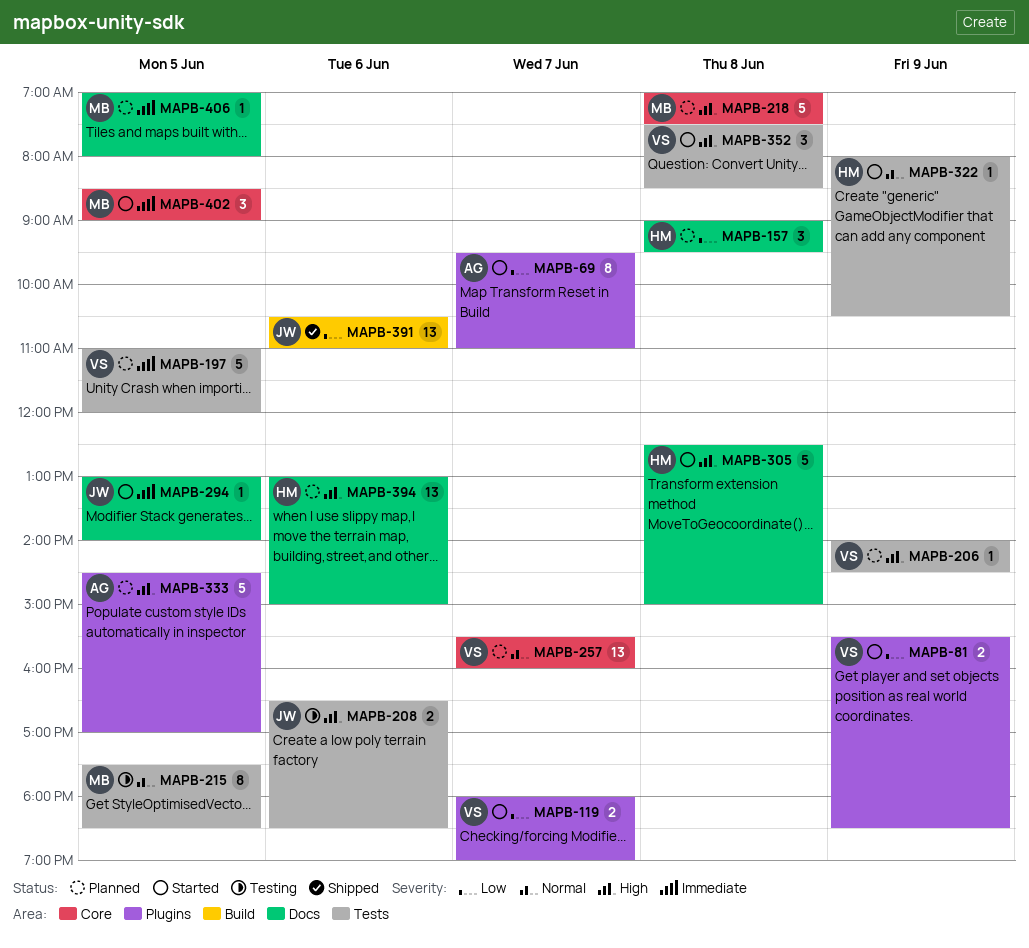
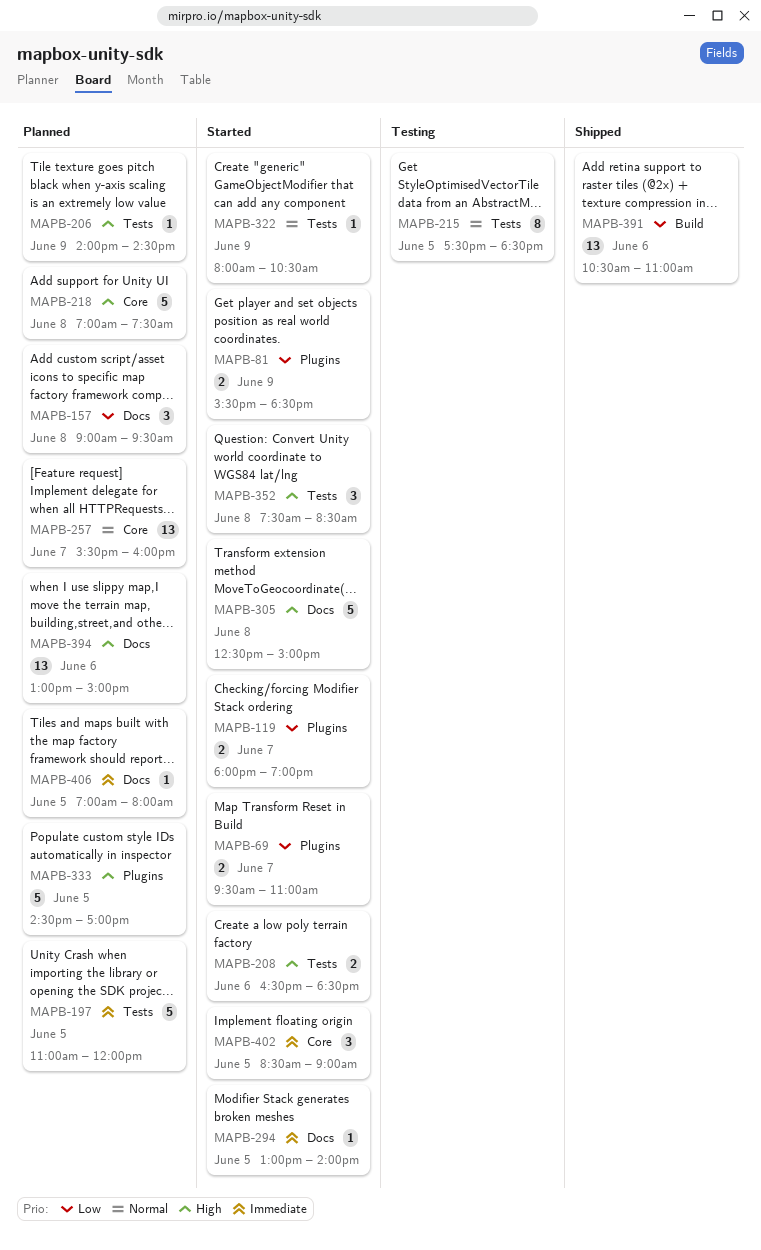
MAPB-69, estimate: 8 -> 2
MAPB-208, status: Testing -> Started

